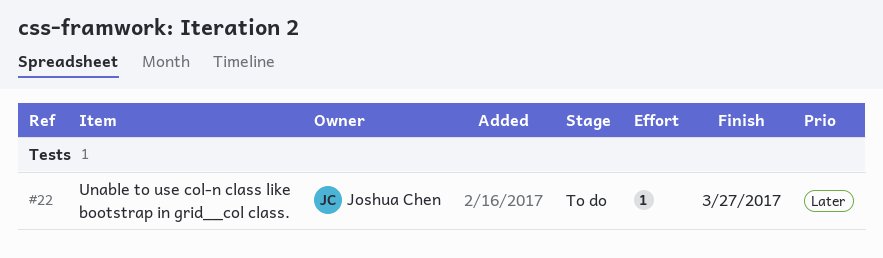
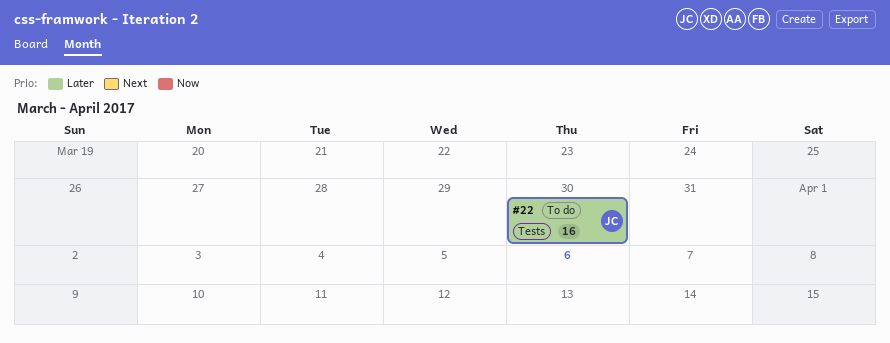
#22, estimate: 1 -> 16
#22, due: Mar 27 -> Mar 30

